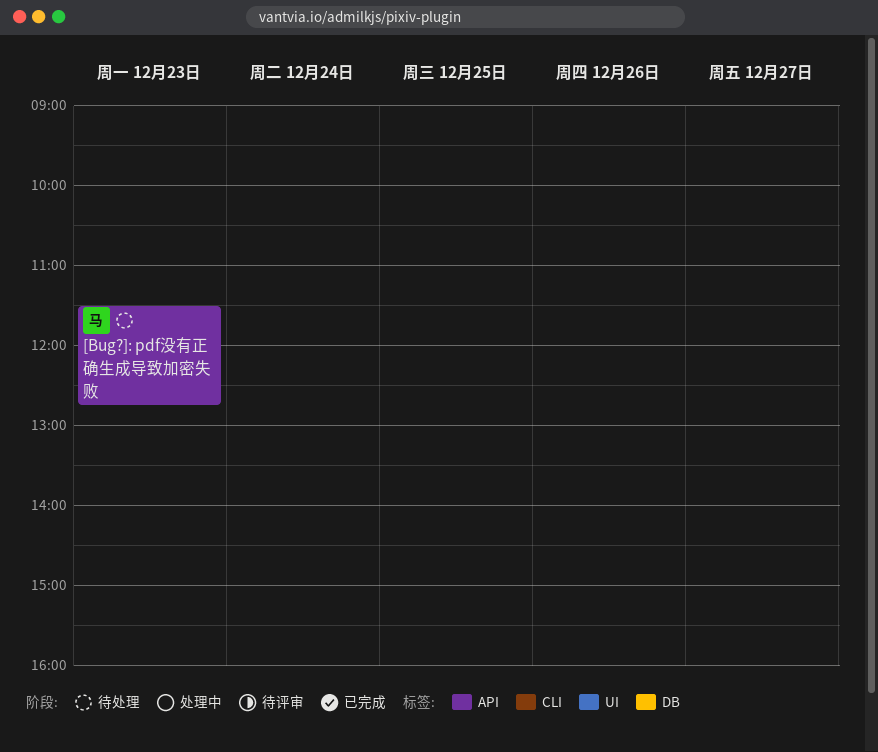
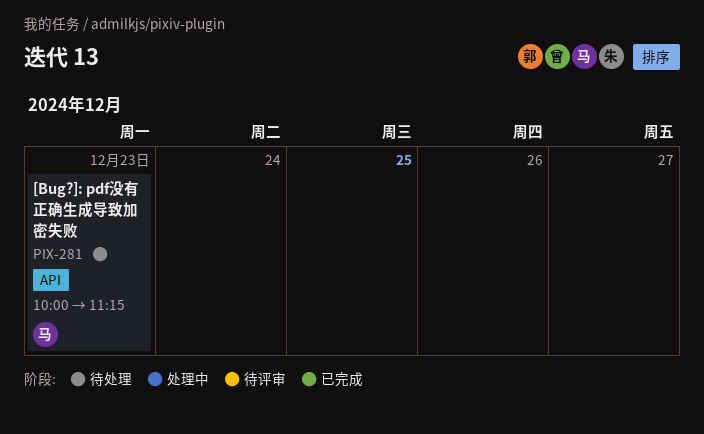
[Bug?]: pdf没有正确生成导致加密失败, begins: 11:30 -> 10:00
[Bug?]: pdf没有正确生成导致加密失败, ends: 12:45 -> 11:15

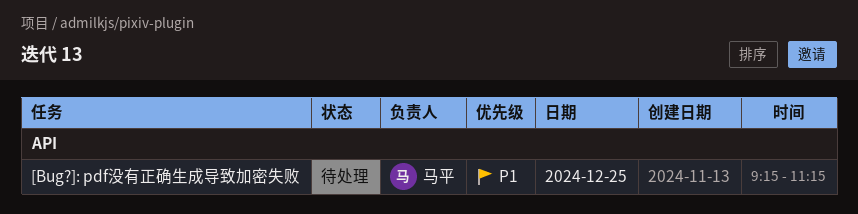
[Bug?]: pdf没有正确生成导致加密失败, day: Dec 23 -> Dec 25
[Bug?]: pdf没有正确生成导致加密失败, begins: 10:00 -> 09:15

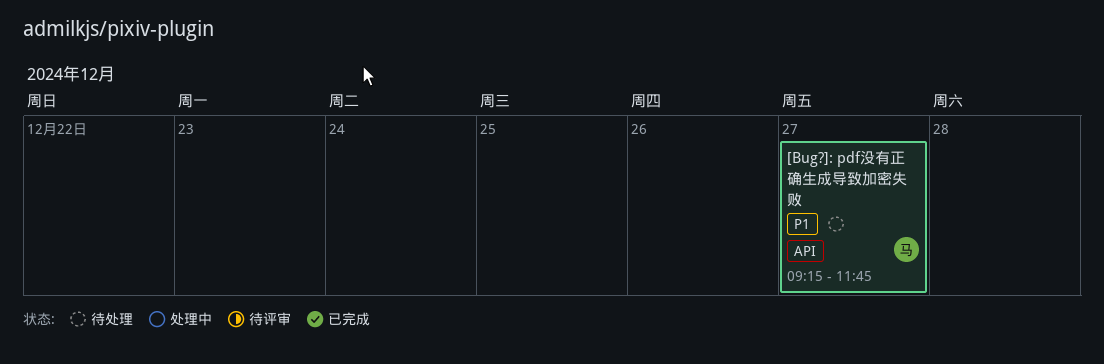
[Bug?]: pdf没有正确生成导致加密失败, day: Dec 25 -> Dec 27
[Bug?]: pdf没有正确生成导致加密失败, ends: 11:15 -> 11:45

